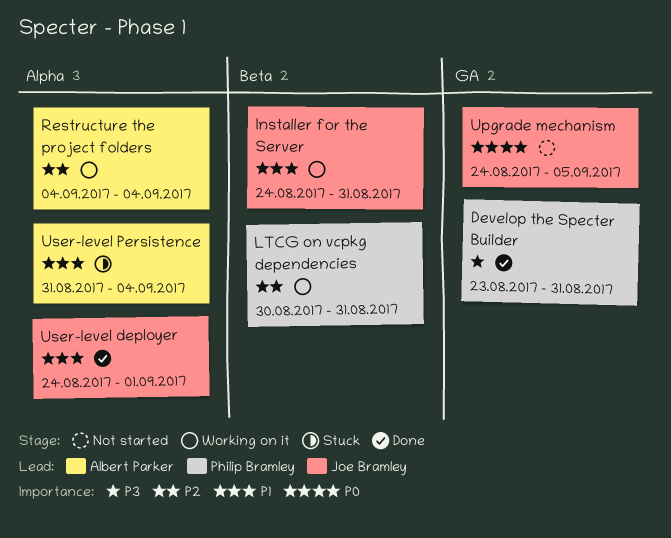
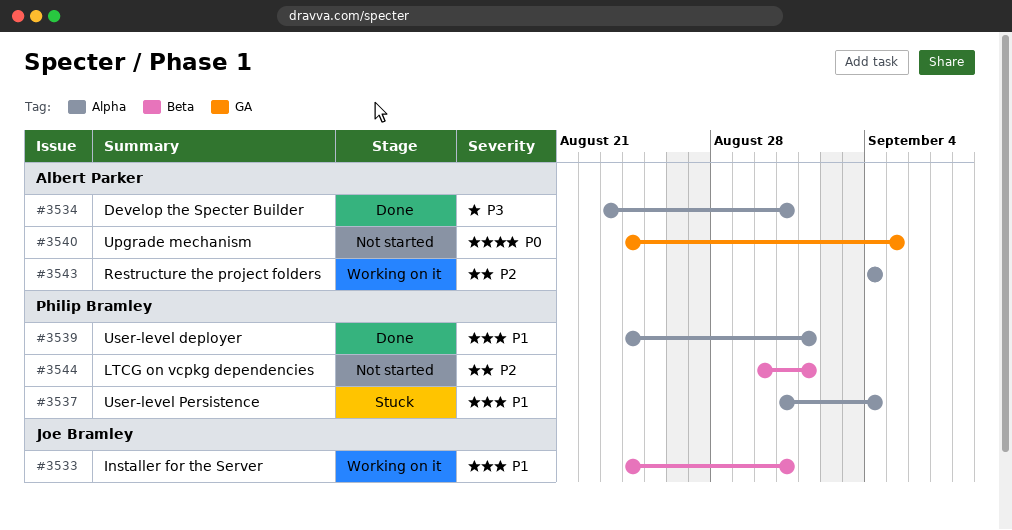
Develop the Specter Builder, owner: Philip Bramley -> Albert Parker
Develop the Specter Builder, label: GA -> Alpha
LTCG on vcpkg dependencies, status: Working on it -> Not started
LTCG on vcpkg dependencies, due: Aug 31 -> Sep 1
Upgrade mechanism, owner: Joe Bramley -> Albert Parker
User-level deployer, owner: Joe Bramley -> Philip Bramley
User-level Persistence, owner: Albert Parker -> Philip Bramley

